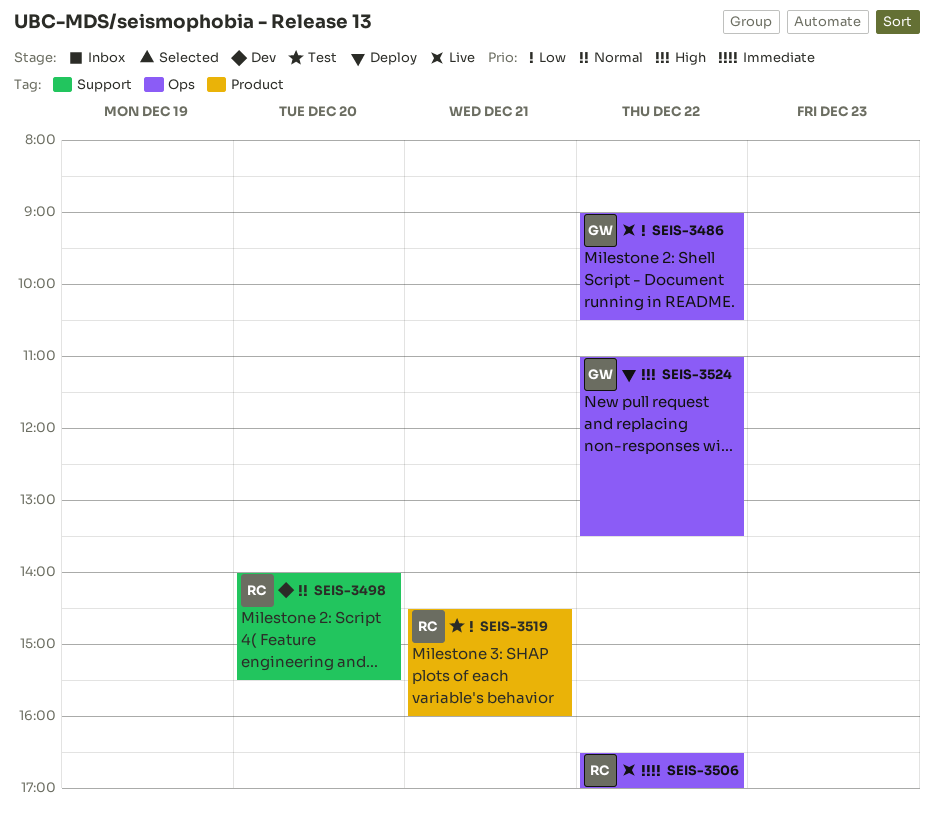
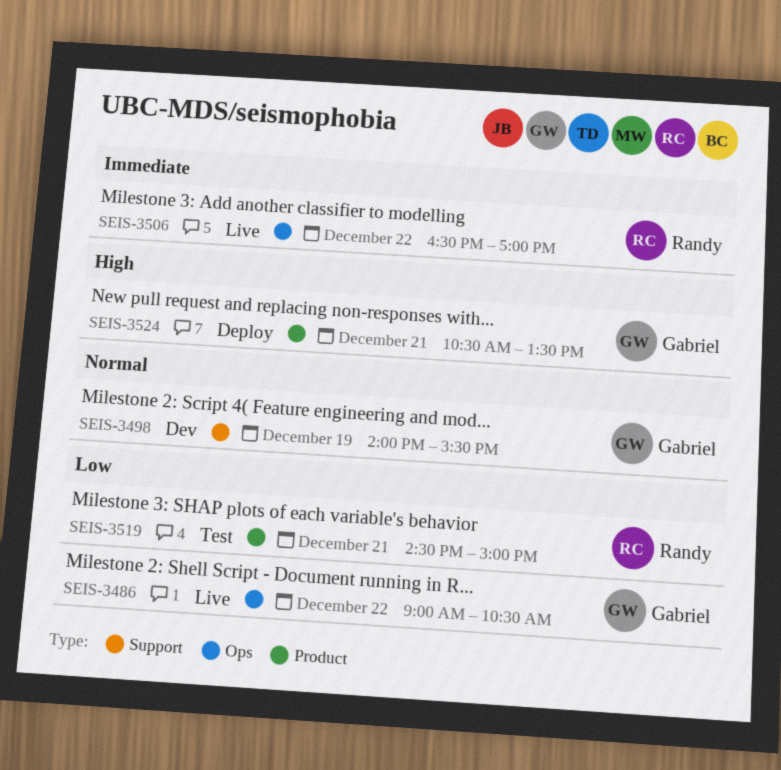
SEIS-3498, owner: Randy -> Gabriel
SEIS-3498, day: Dec 20 -> Dec 19
SEIS-3519, ends: 16:00 -> 15:00
SEIS-3524, label: Ops -> Product
SEIS-3524, day: Dec 22 -> Dec 21
SEIS-3524, begins: 11:00 -> 10:30

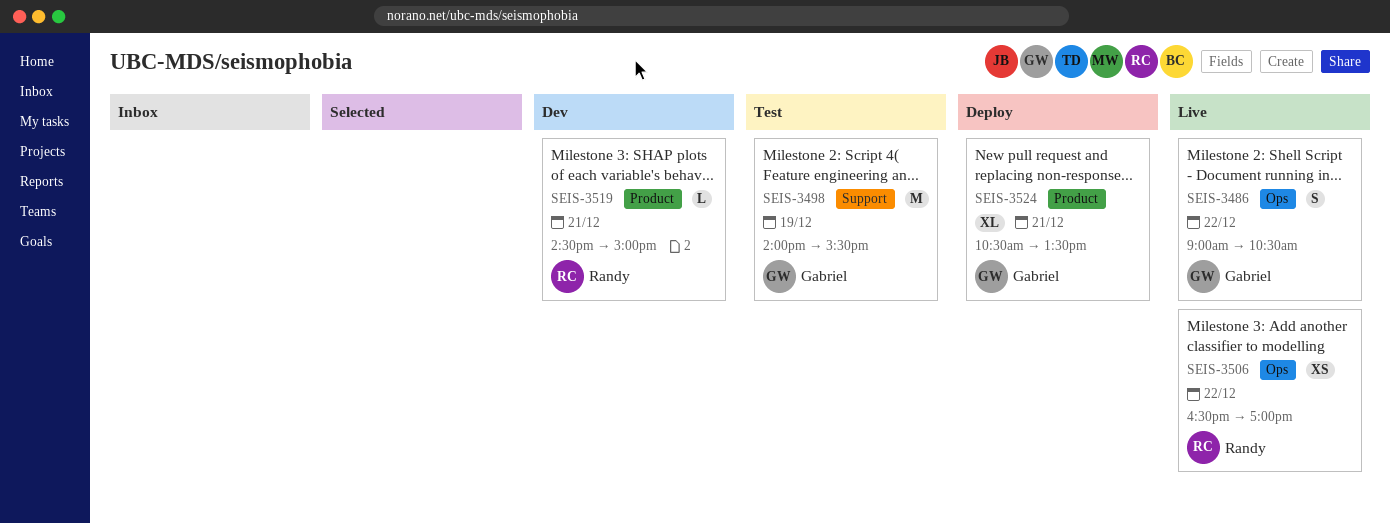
SEIS-3498, status: Dev -> Test
SEIS-3519, status: Test -> Dev

